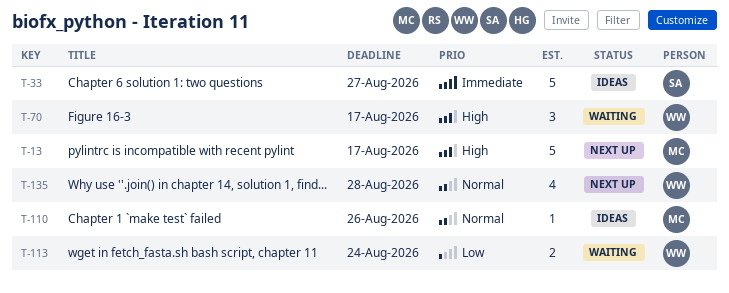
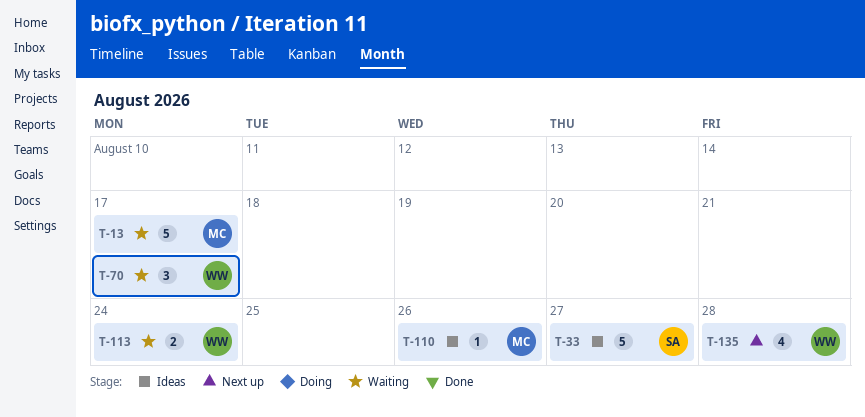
T-13, status: Next up -> Waiting

